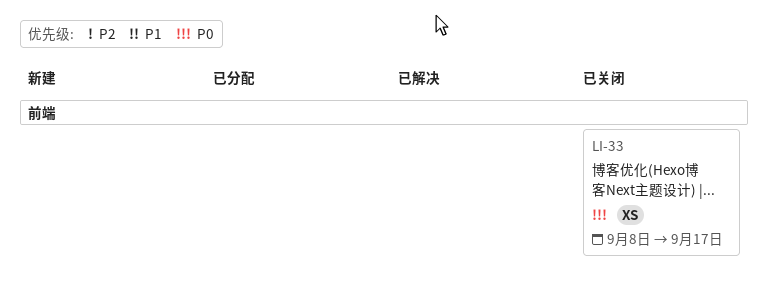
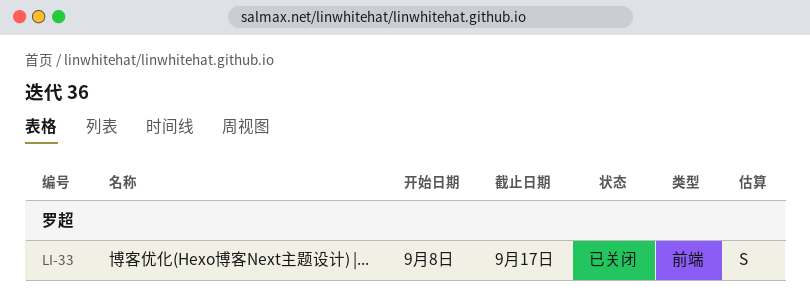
LI-33, estimate: XS -> S

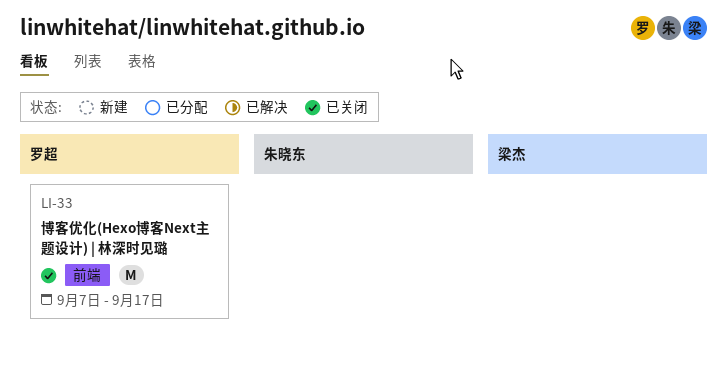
LI-33, estimate: S -> M
LI-33, start: Sep 8 -> Sep 7

